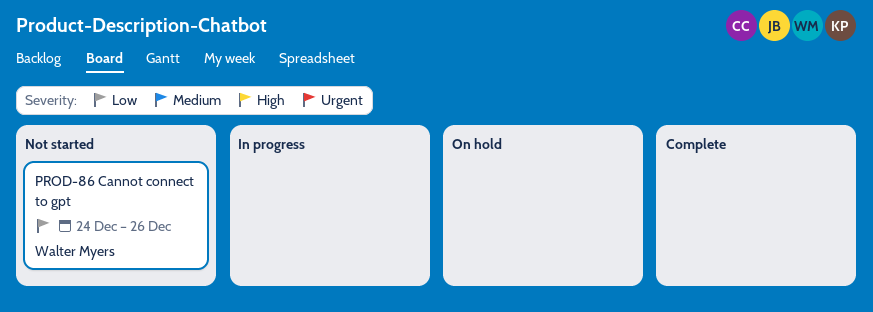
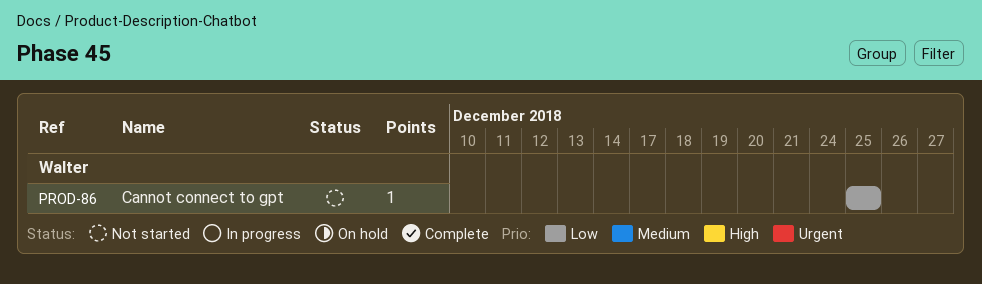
PROD-86, start: Dec 24 -> Dec 25
PROD-86, due: Dec 26 -> Dec 25

